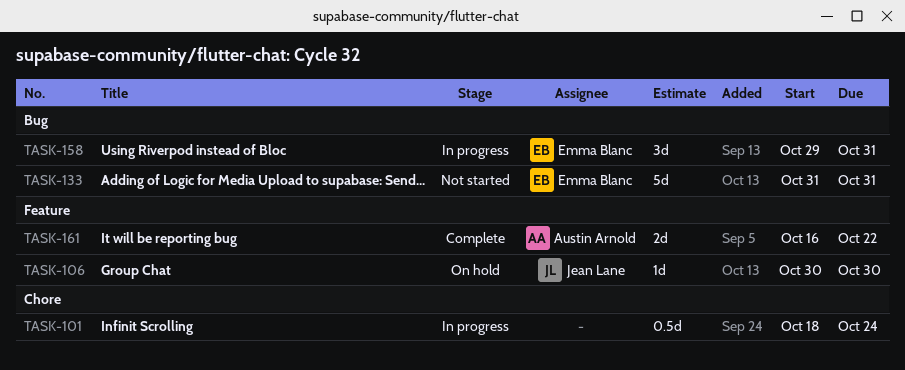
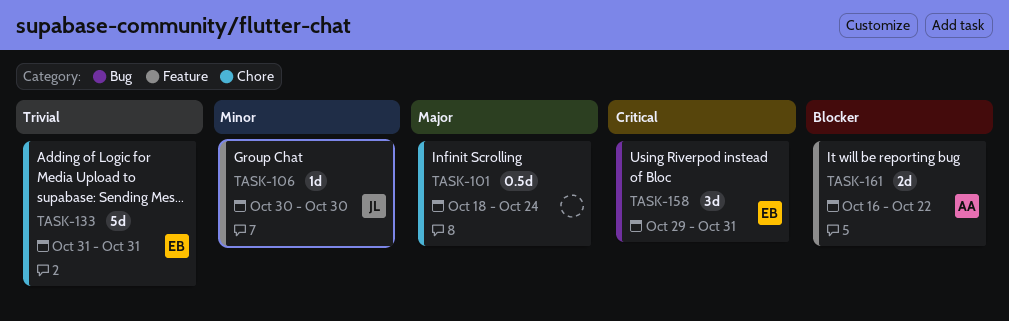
TASK-133, label: Bug -> Chore

